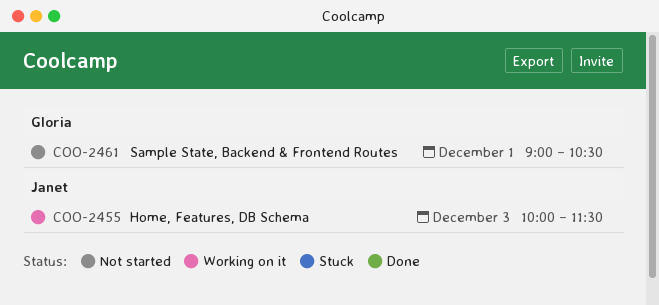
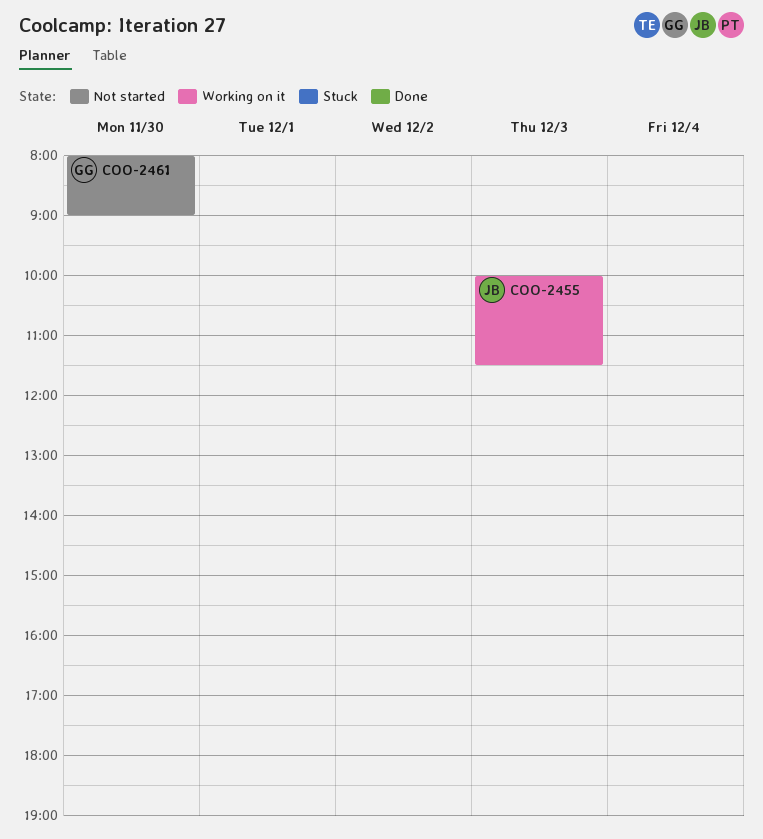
COO-2461, day: Dec 1 -> Nov 30
COO-2461, begins: 09:00 -> 08:00
COO-2461, ends: 10:30 -> 09:00

